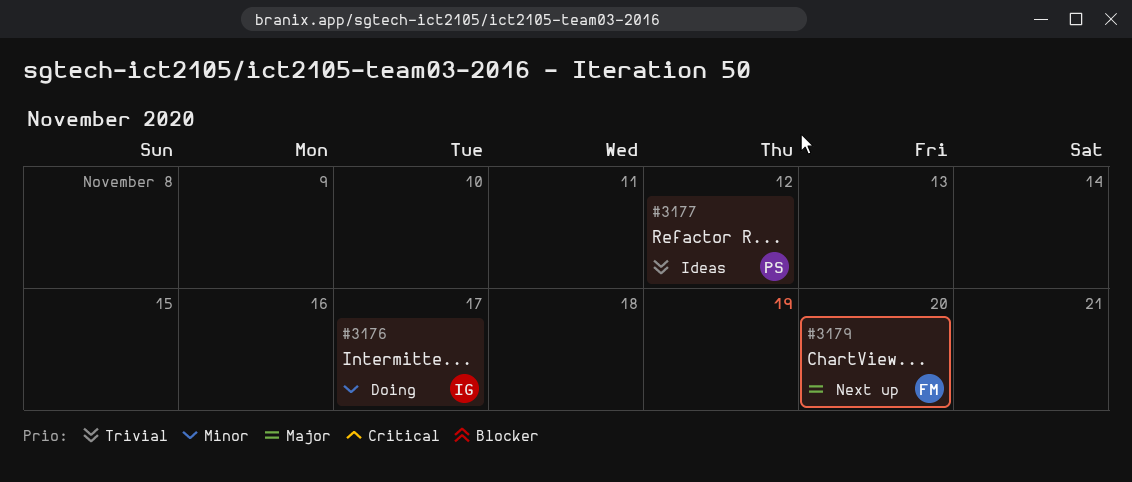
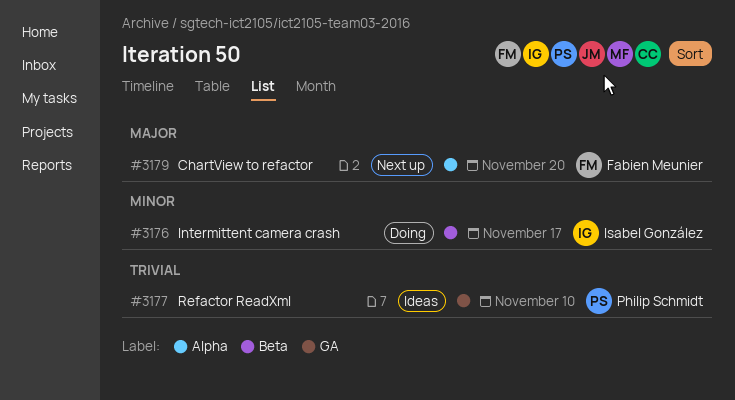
#3177, due: Nov 12 -> Nov 10

